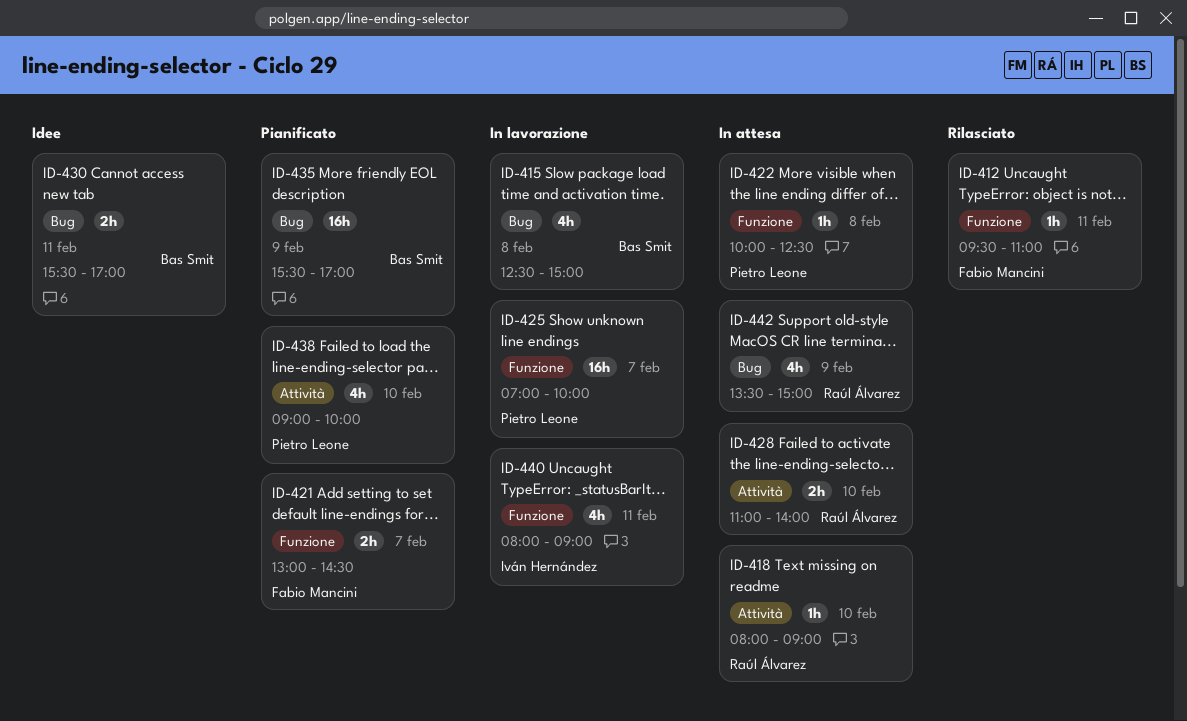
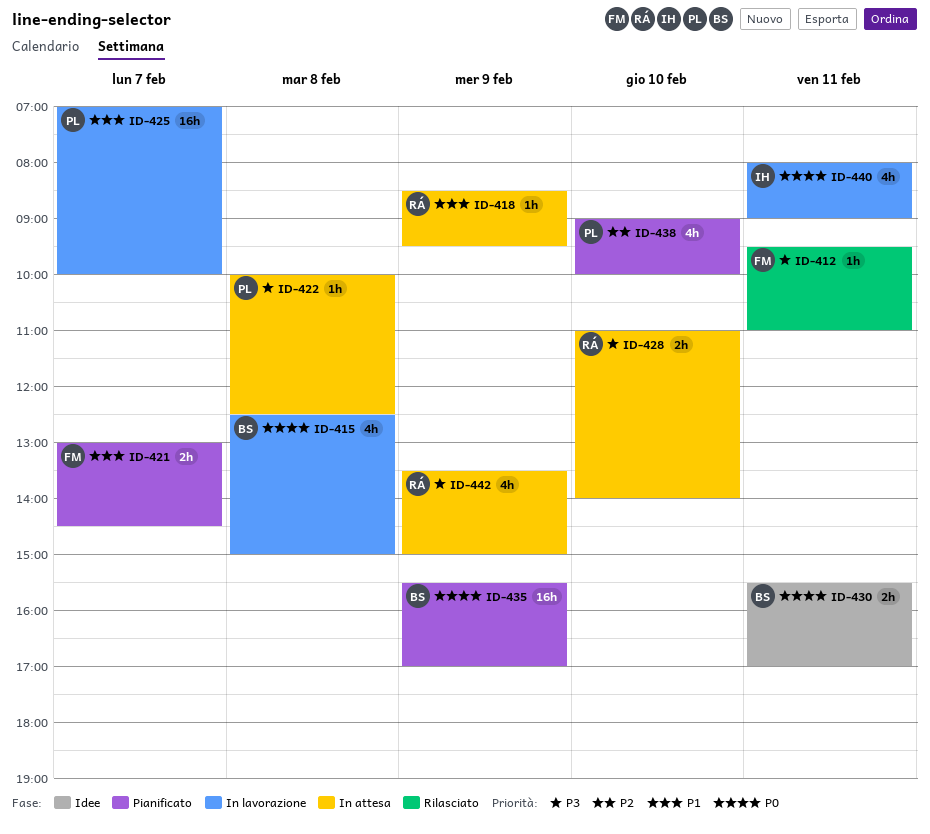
ID-418, day: Feb 10 -> Feb 9
ID-418, begins: 08:00 -> 08:30
ID-418, ends: 09:00 -> 09:30

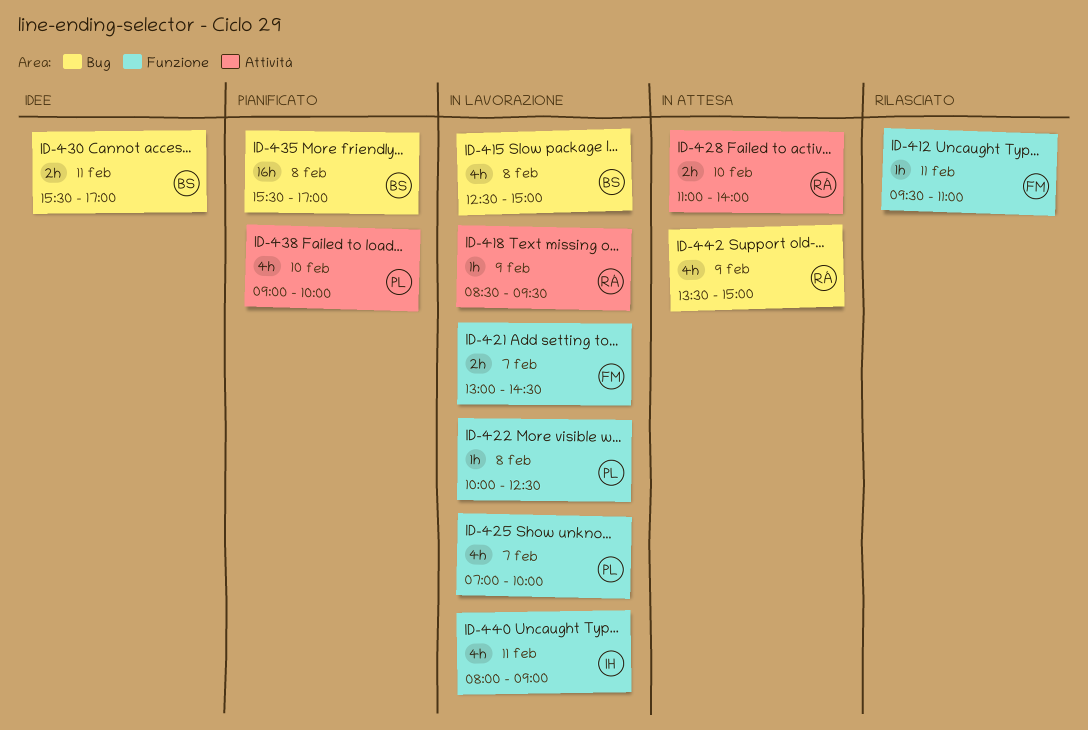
ID-418, status: In attesa -> In lavorazione
ID-421, status: Pianificato -> In lavorazione
ID-422, status: In attesa -> In lavorazione
ID-425, estimate: 16h -> 4h
ID-435, day: Feb 9 -> Feb 8

